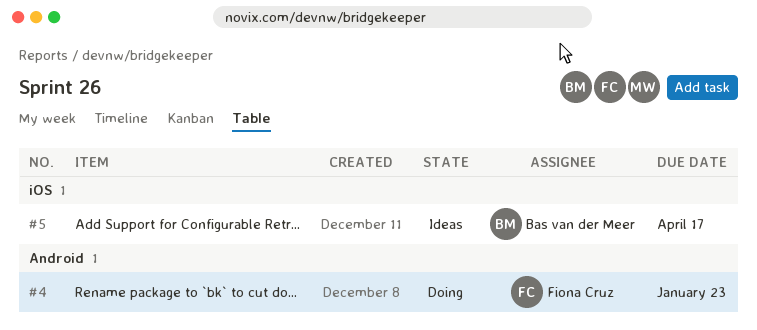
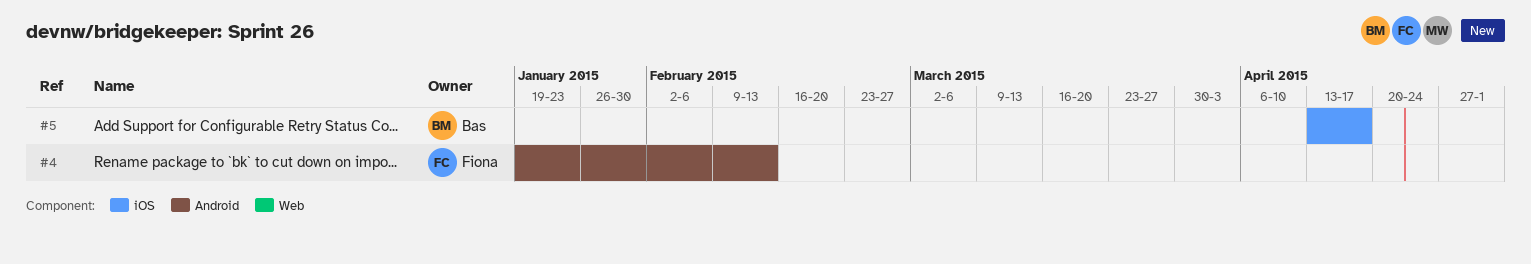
#4, due: Jan 23 -> Feb 13

